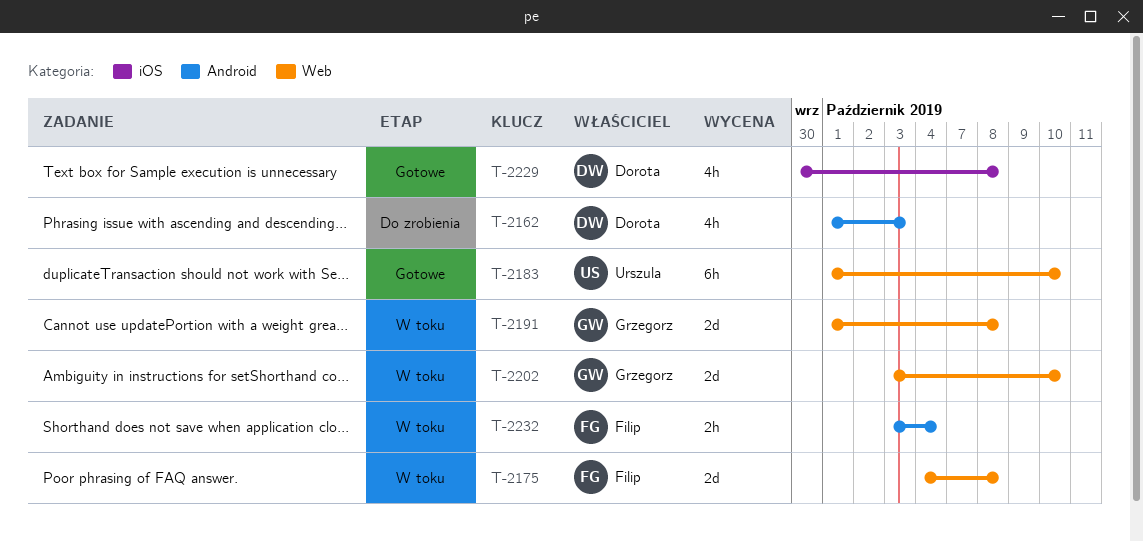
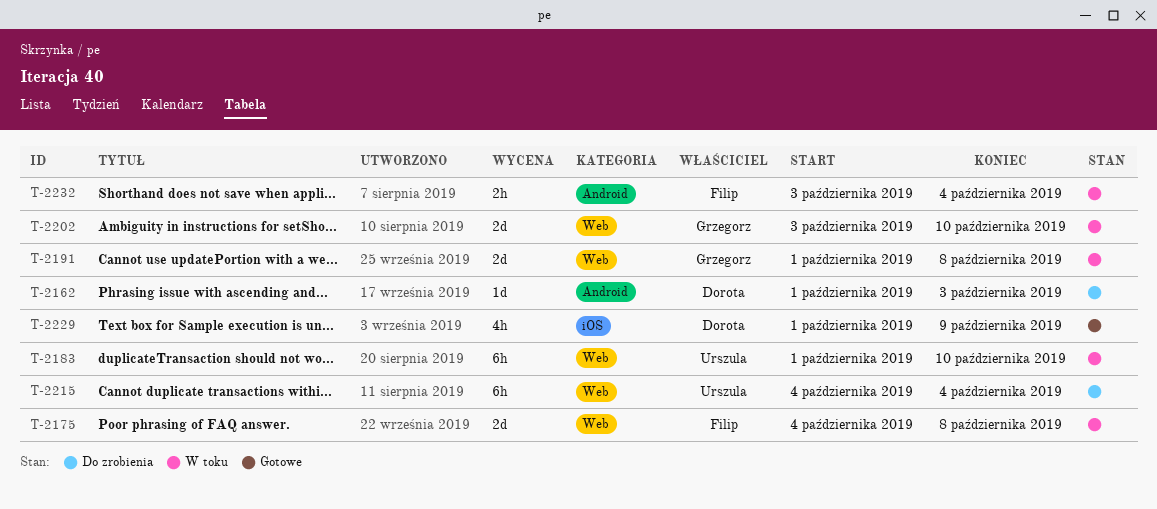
T-2162, estimate: 4h -> 1d
T-2183, status: Gotowe -> W toku
T-2215: none -> present
T-2229, start: Sep 30 -> Oct 1
T-2229, due: Oct 8 -> Oct 9

